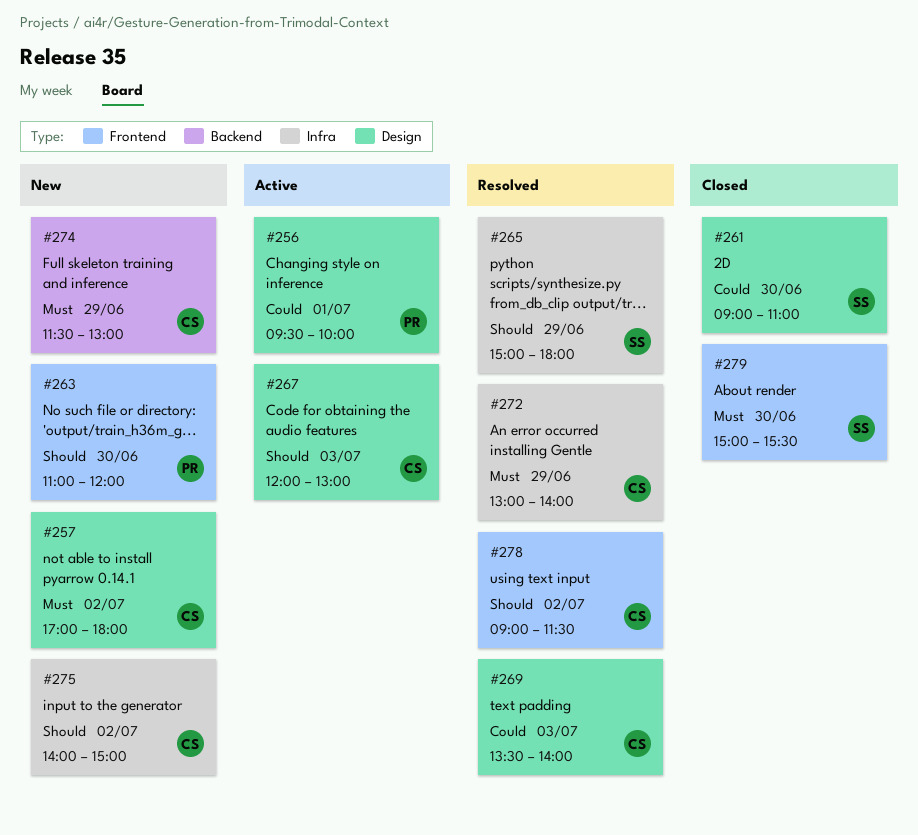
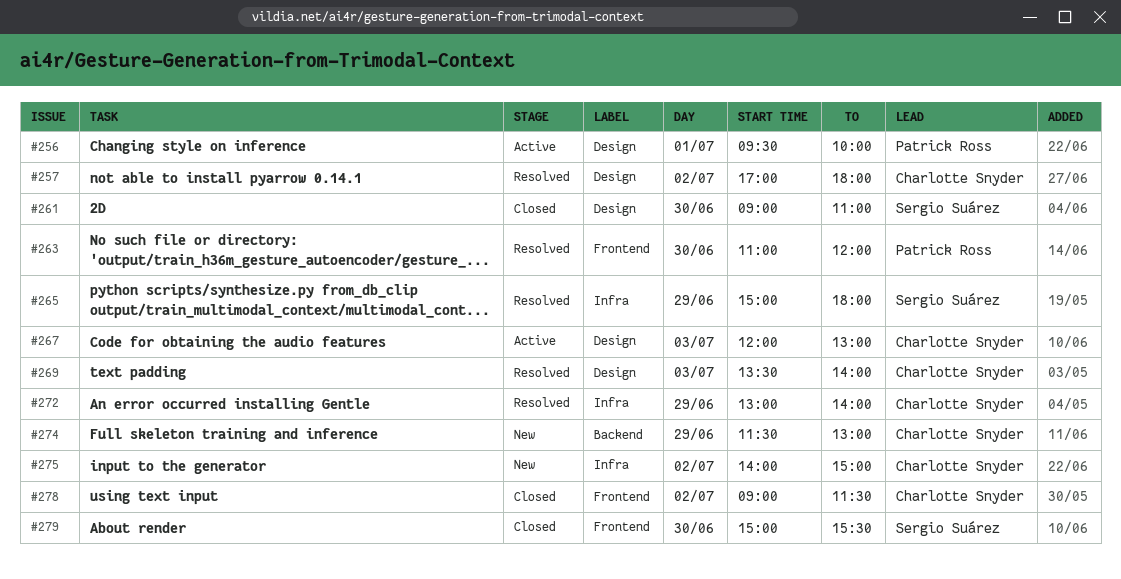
#257, status: New -> Resolved
#263, status: New -> Resolved
#278, status: Resolved -> Closed

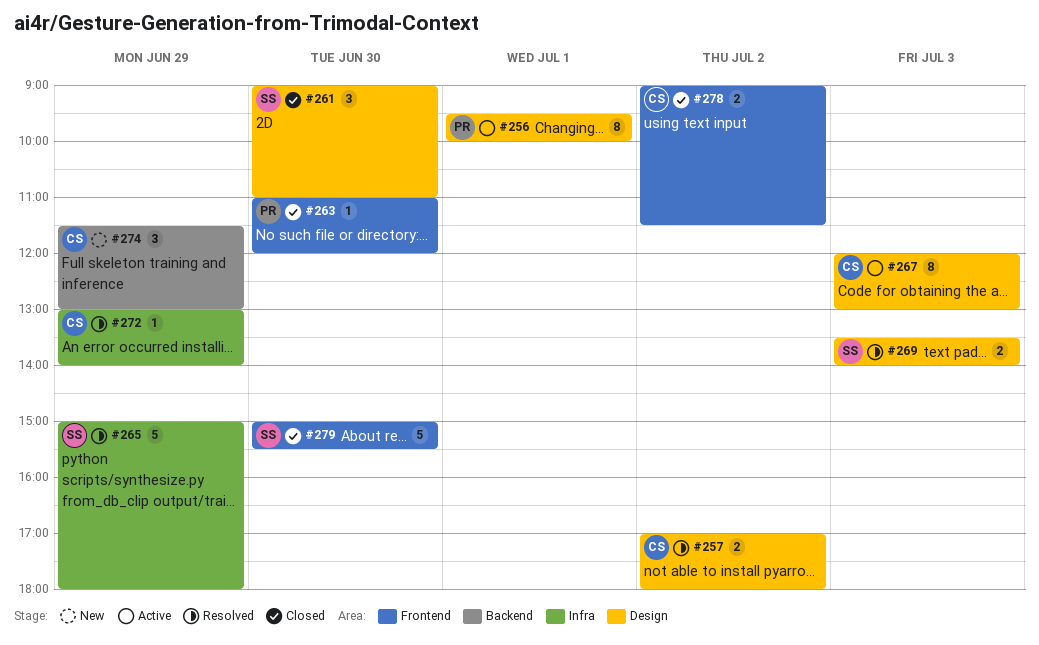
#263, status: Resolved -> Closed
#269, owner: Charlotte Snyder -> Sergio Suárez
#275: present -> none

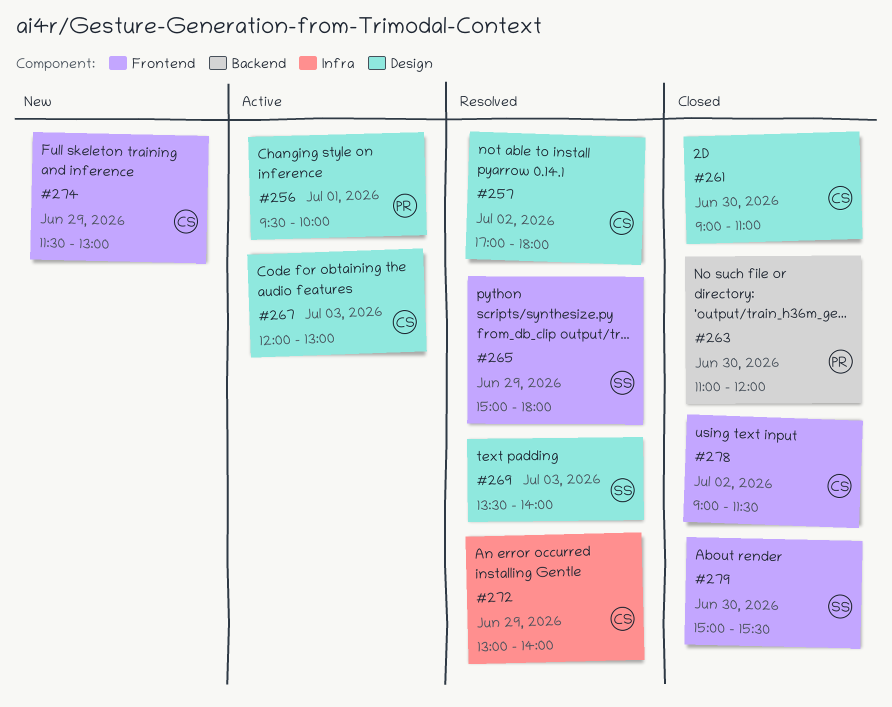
#261, owner: SS -> CS
#263, label: Frontend -> Backend
#265, label: Infra -> Frontend
#274, label: Backend -> Frontend

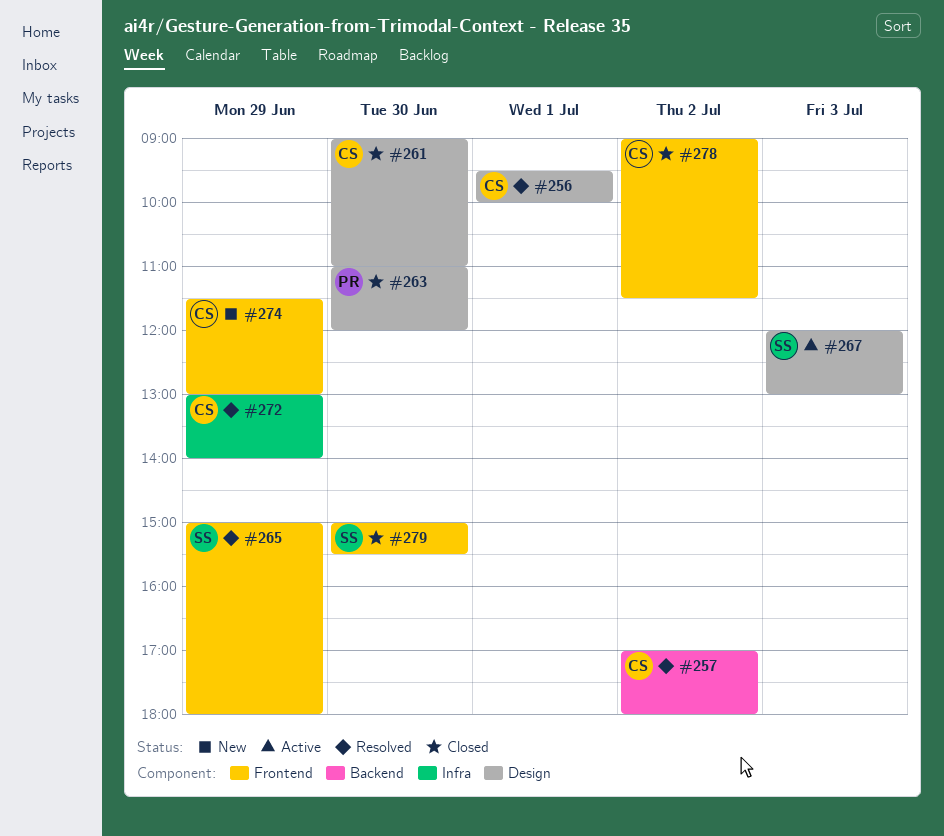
#256, status: Active -> Resolved
#256, owner: PR -> CS
#257, label: Design -> Backend
#263, label: Backend -> Design
#267, owner: CS -> SS
#269: present -> none

